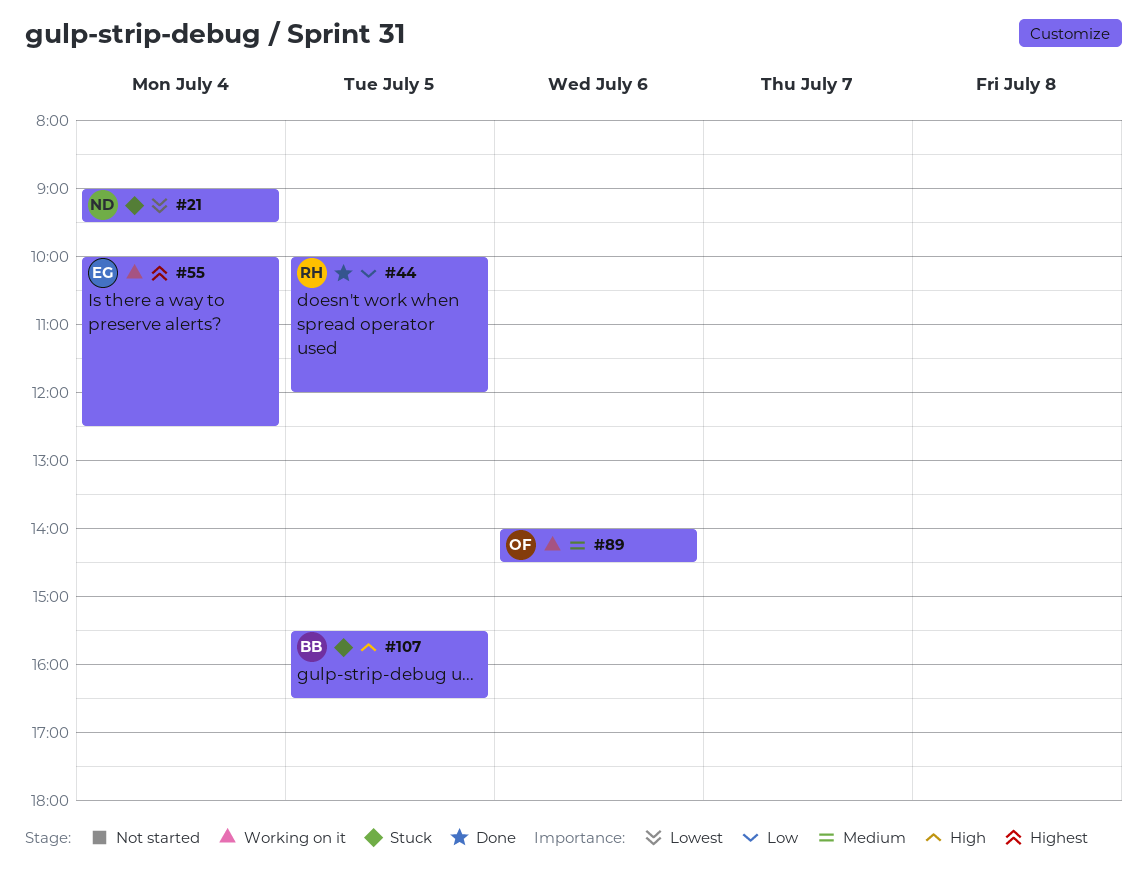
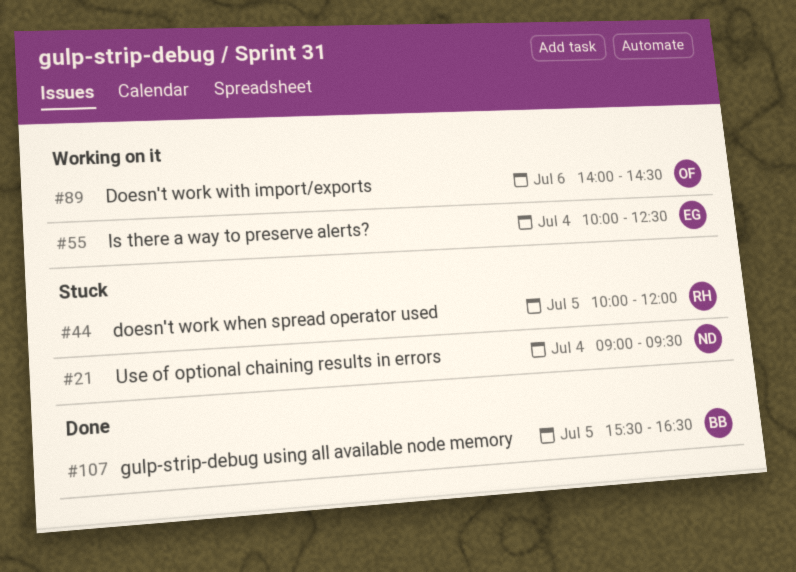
#44, status: Done -> Stuck
#107, status: Stuck -> Done

